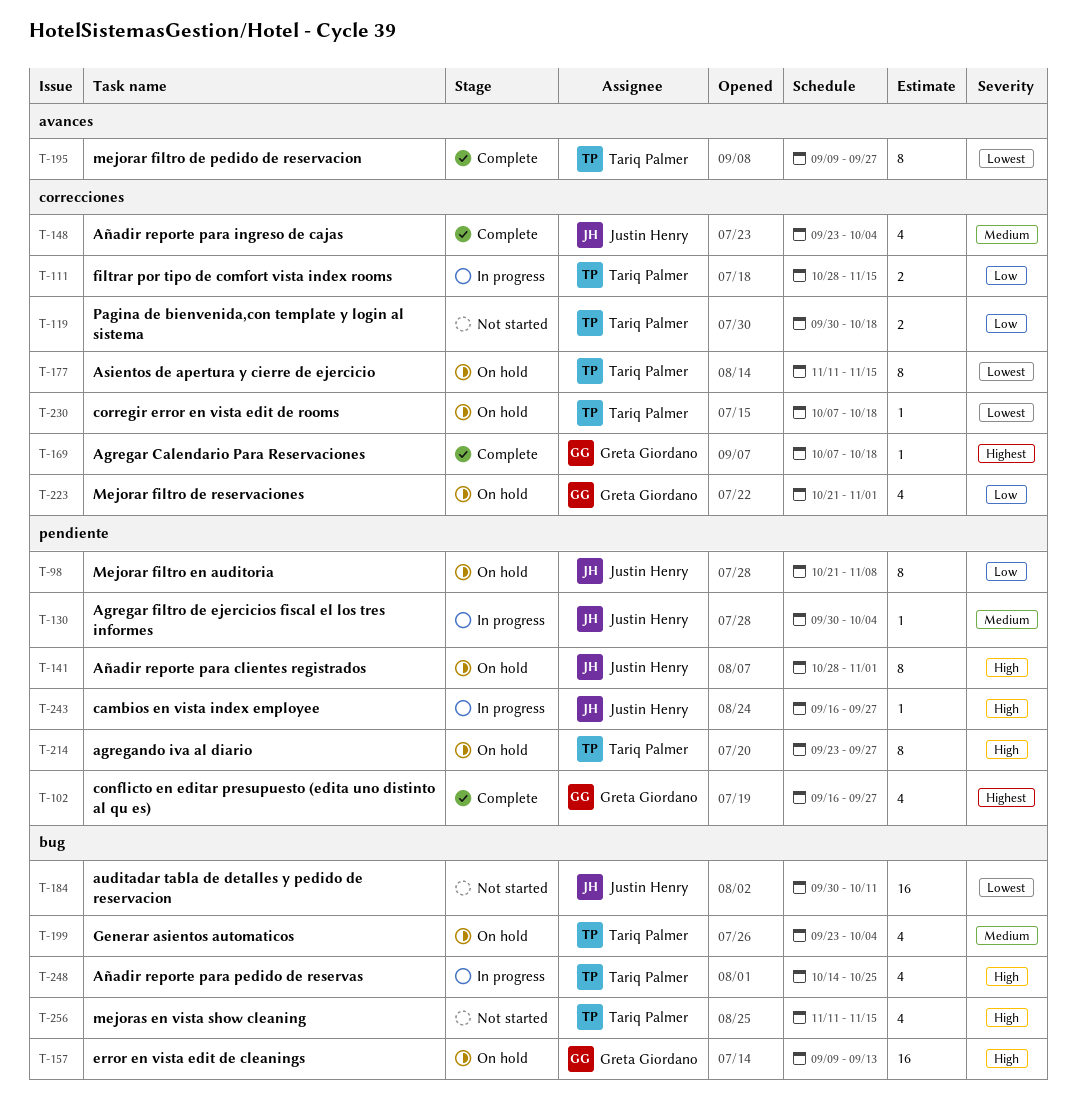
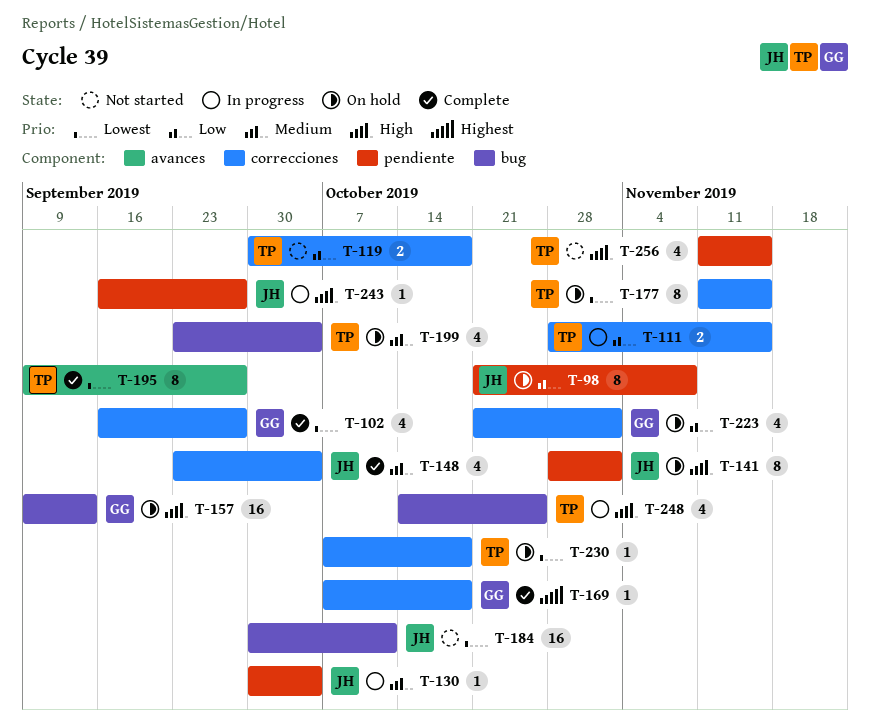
T-102, priority: Highest -> Lowest
T-102, label: pendiente -> correcciones
T-214: present -> none
T-256, label: bug -> pendiente

